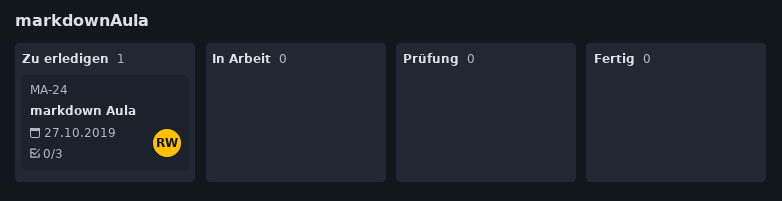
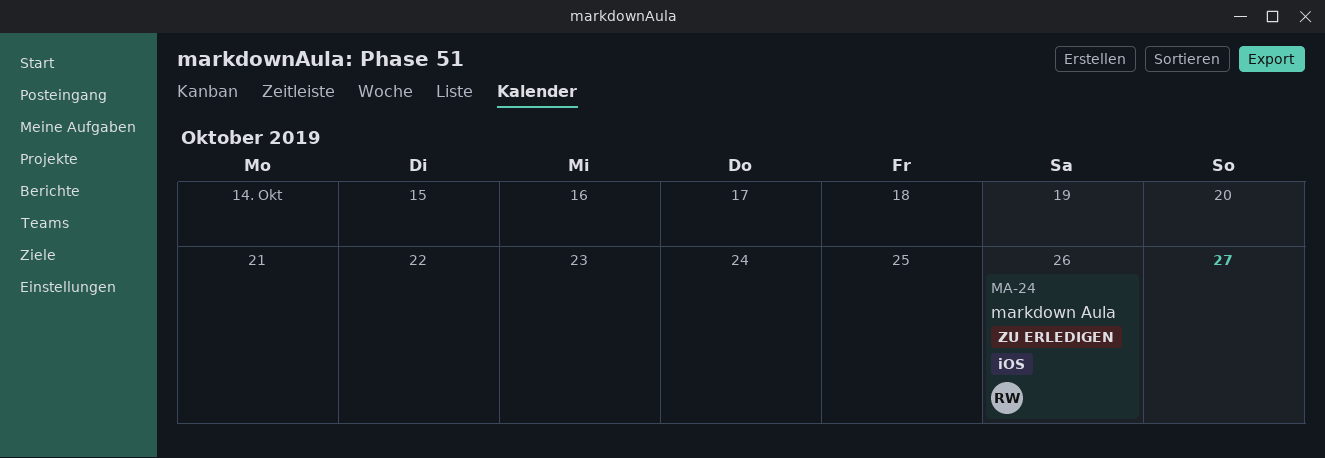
MA-24, due: Oct 27 -> Oct 26

